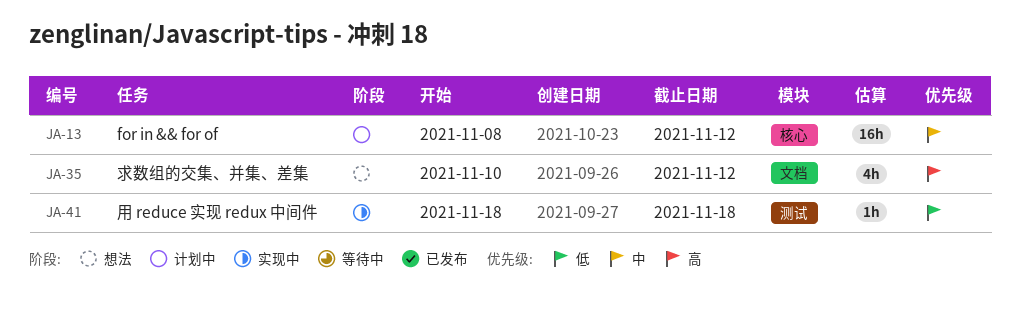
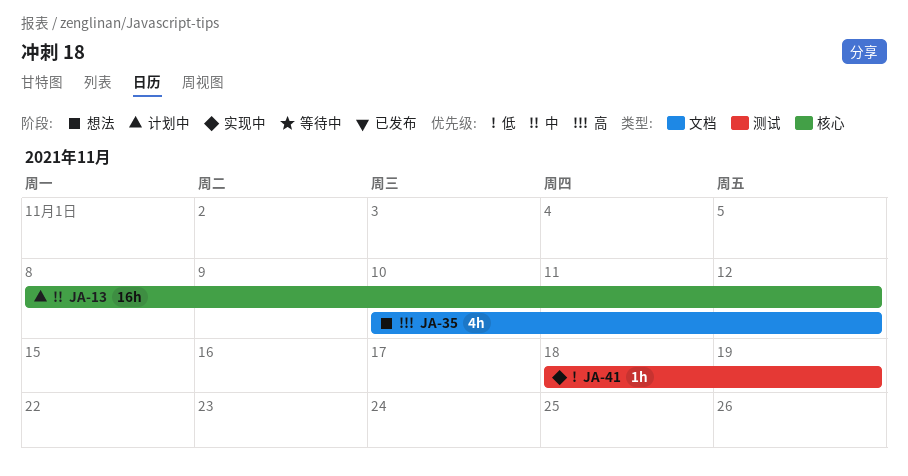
JA-41, due: Nov 18 -> Nov 19

